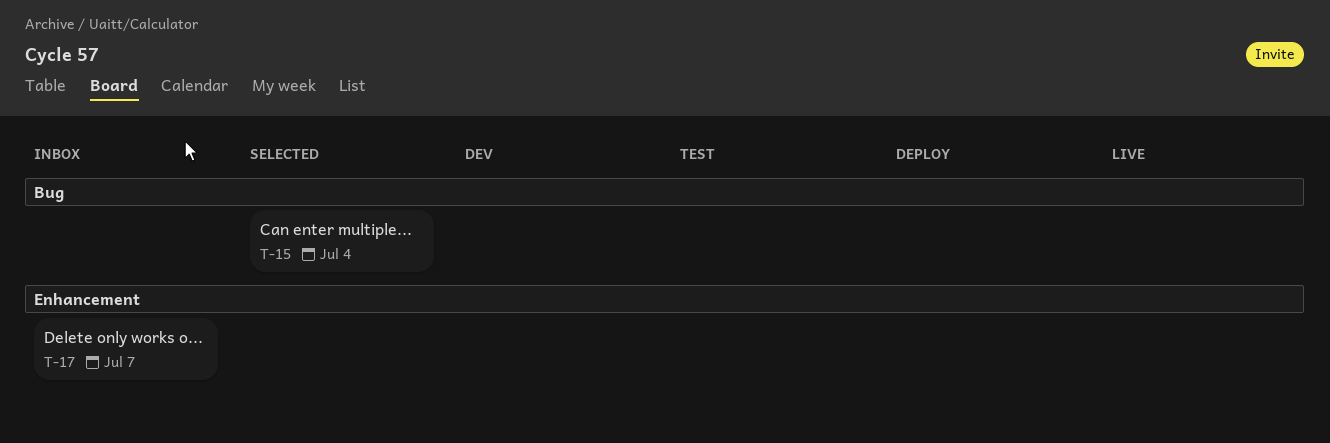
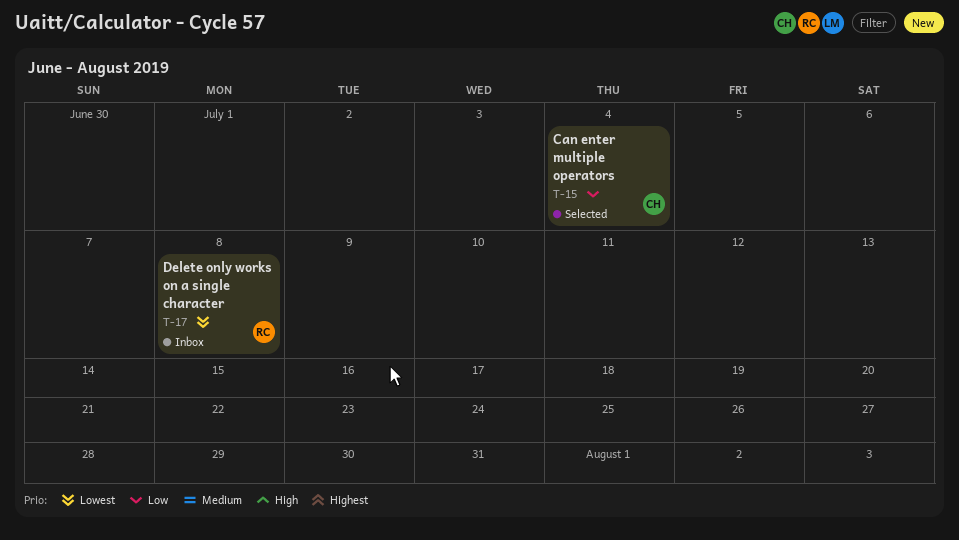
T-17, due: Jul 7 -> Jul 8

